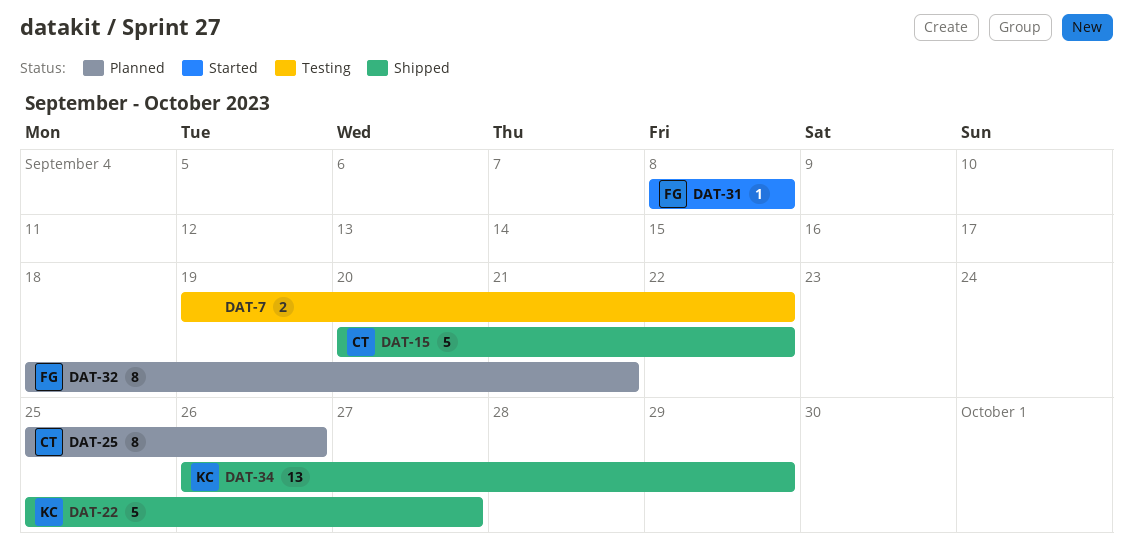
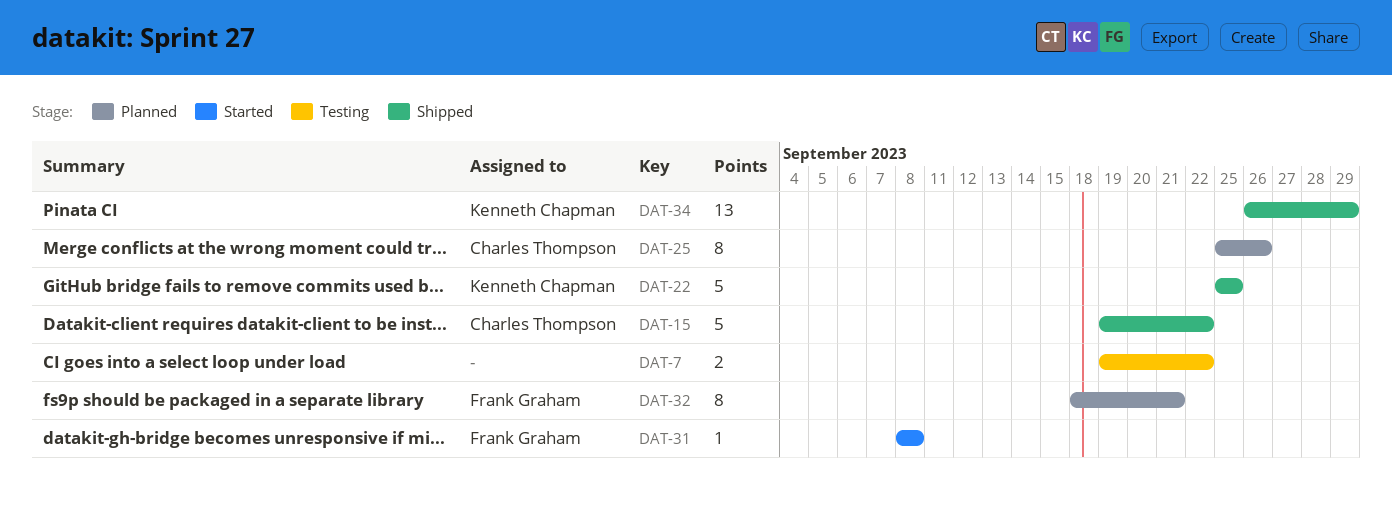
DAT-15, start: Sep 20 -> Sep 19
DAT-22, due: Sep 27 -> Sep 25

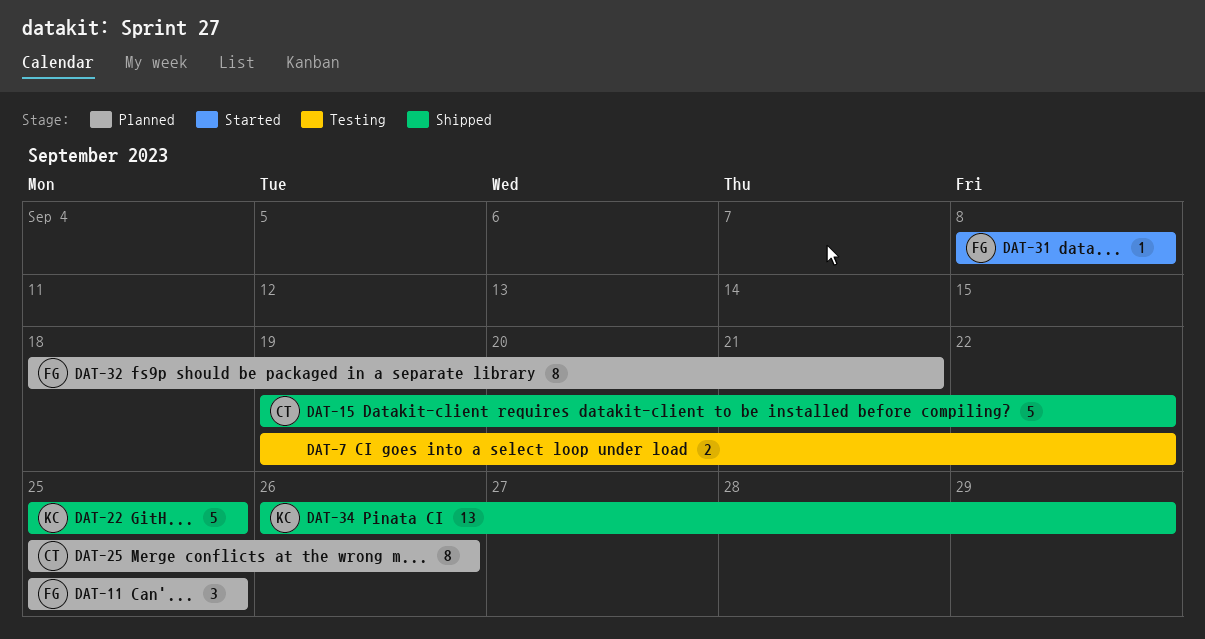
DAT-11: none -> present

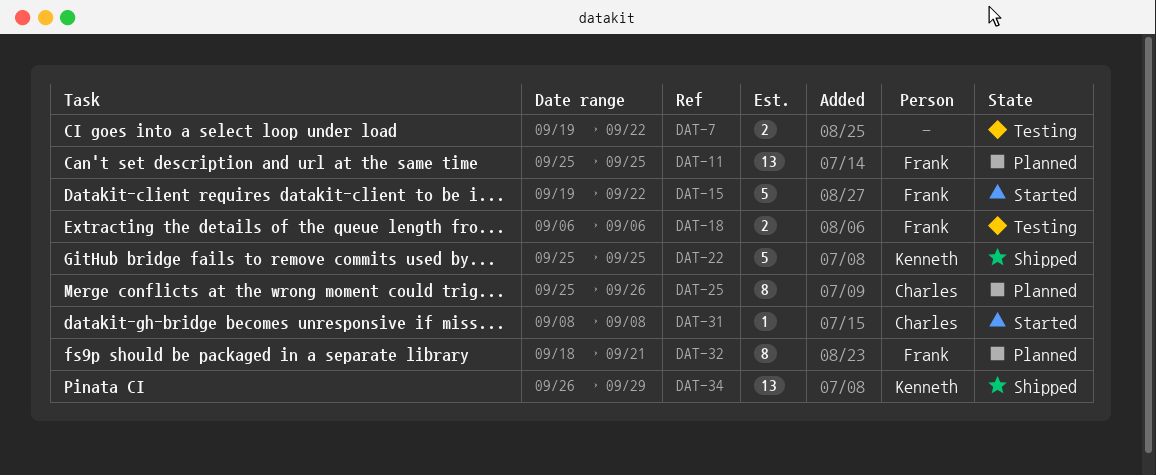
DAT-11, estimate: 3 -> 13
DAT-15, status: Shipped -> Started
DAT-15, owner: Charles -> Frank
DAT-18: none -> present
DAT-31, owner: Frank -> Charles

